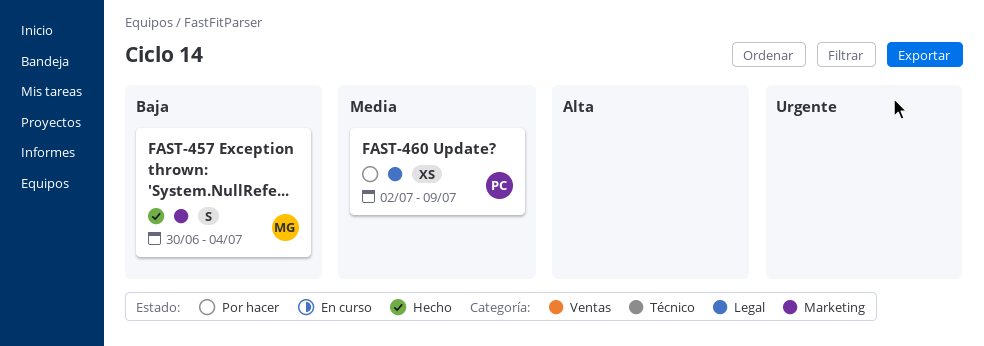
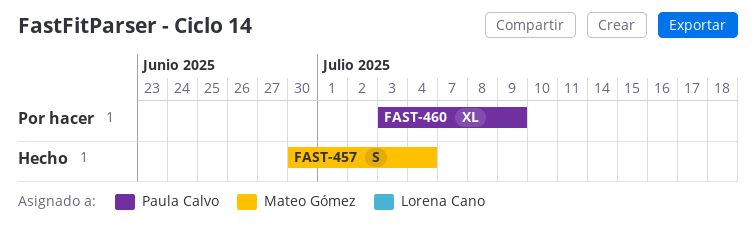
FAST-460, estimate: XS -> XL
FAST-460, start: Jul 2 -> Jul 3

